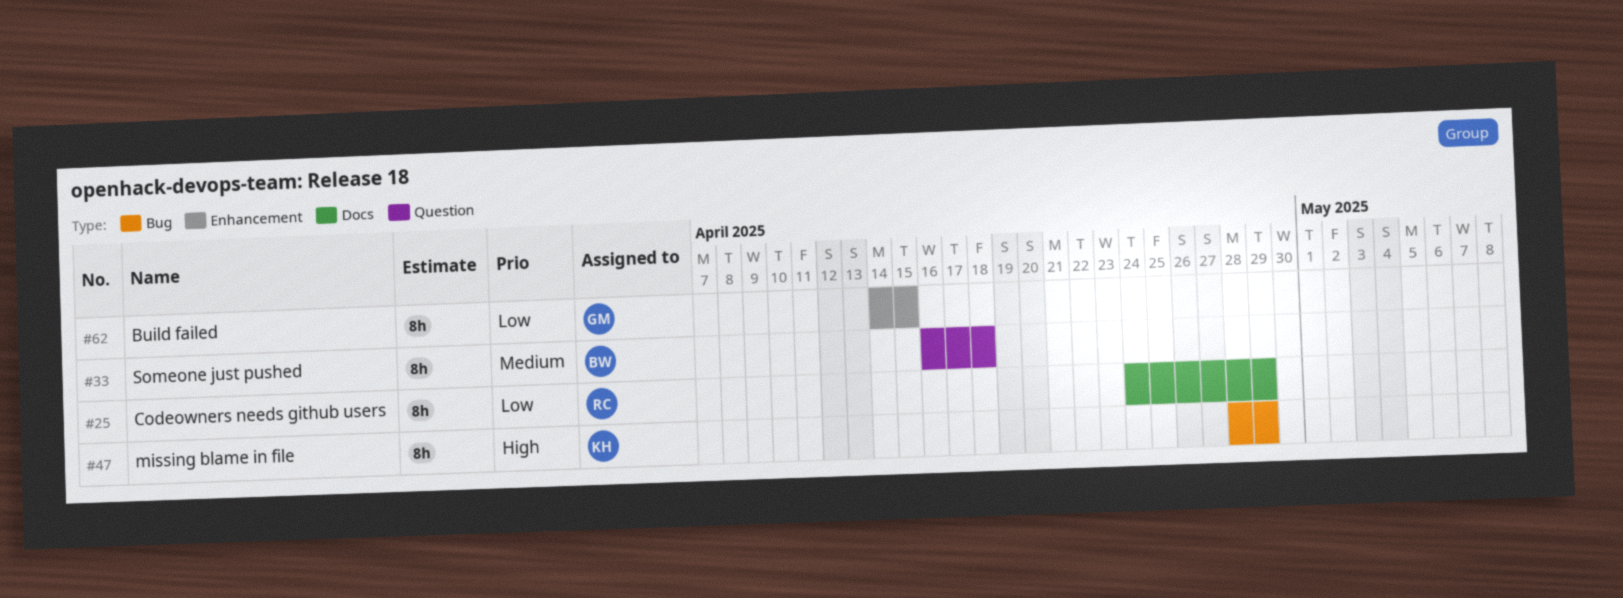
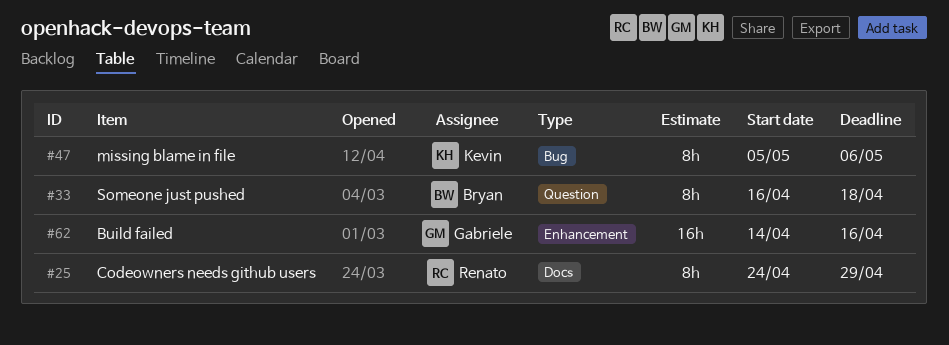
#47, start: Apr 28 -> May 5
#47, due: Apr 29 -> May 6
#62, estimate: 8h -> 16h
#62, due: Apr 15 -> Apr 16

